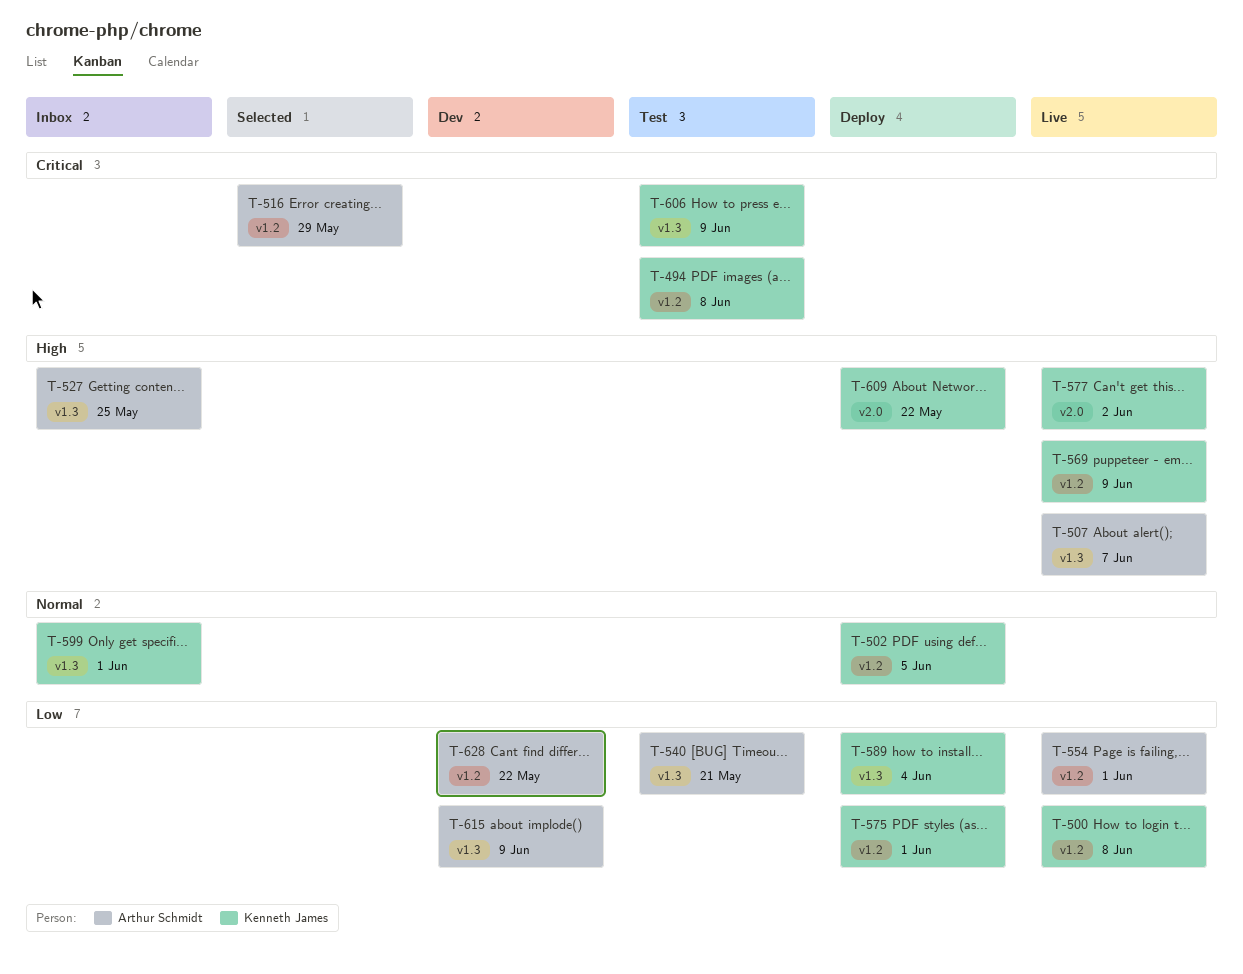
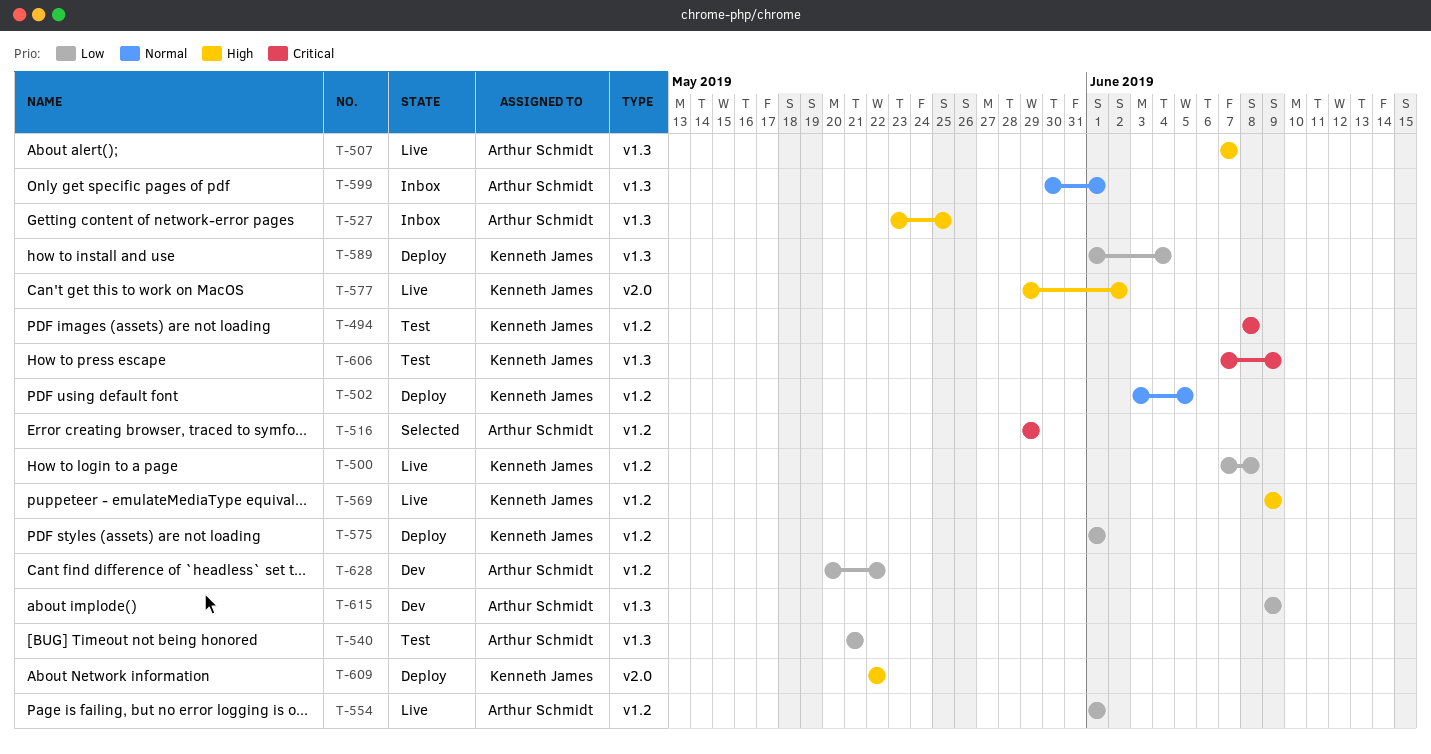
T-599, owner: Kenneth James -> Arthur Schmidt

